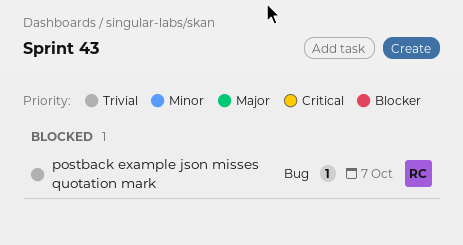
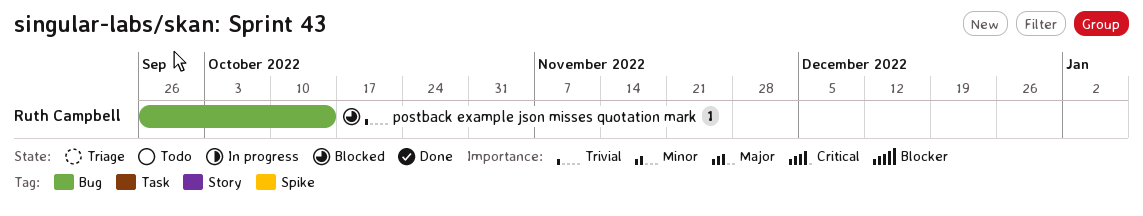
postback example json misses quotation mark, due: Oct 7 -> Oct 14

